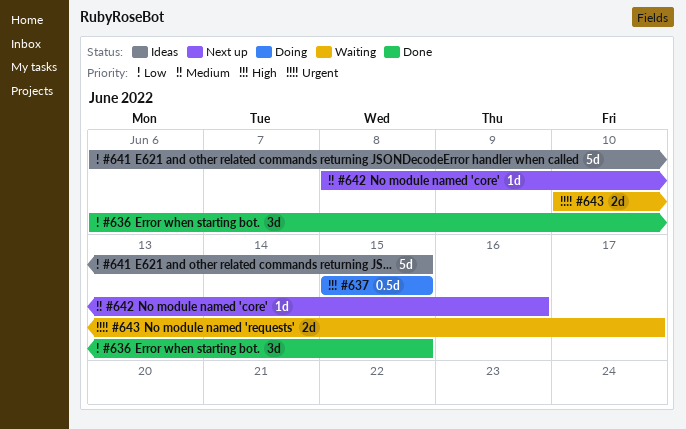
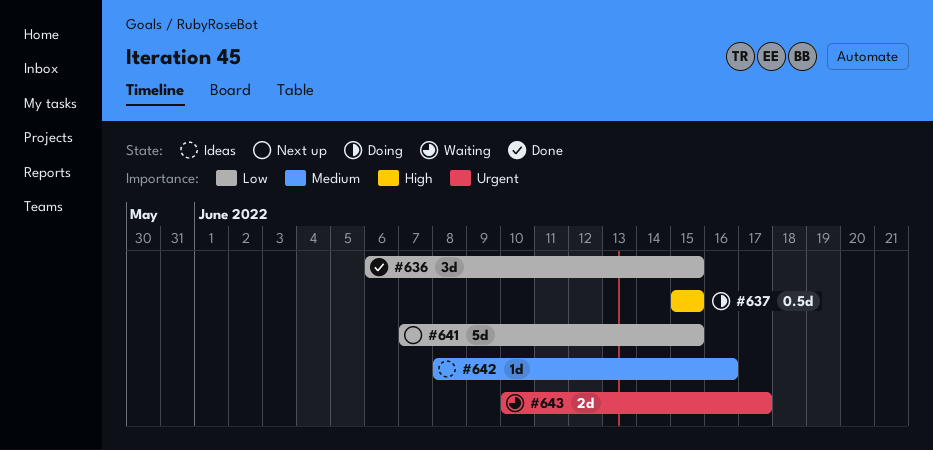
#641, status: Ideas -> Next up
#641, start: Jun 6 -> Jun 7
#642, status: Next up -> Ideas

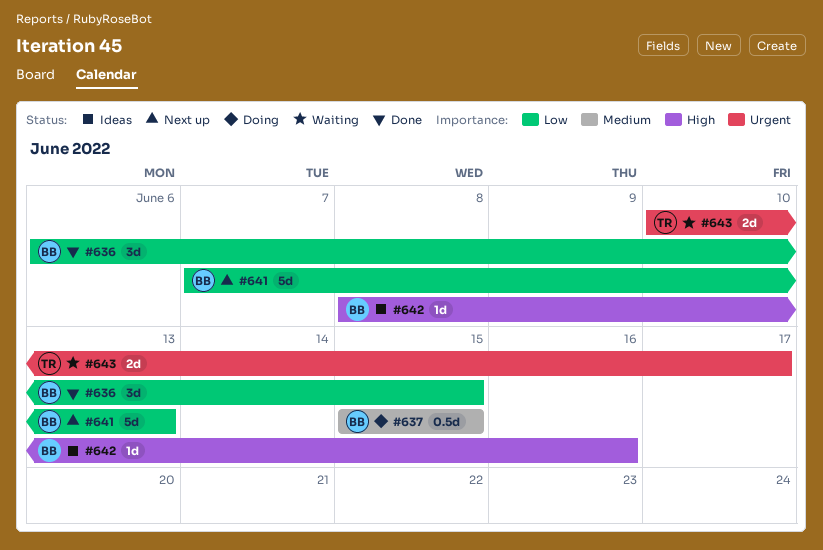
#637, priority: High -> Medium
#641, due: Jun 15 -> Jun 13
#642, priority: Medium -> High

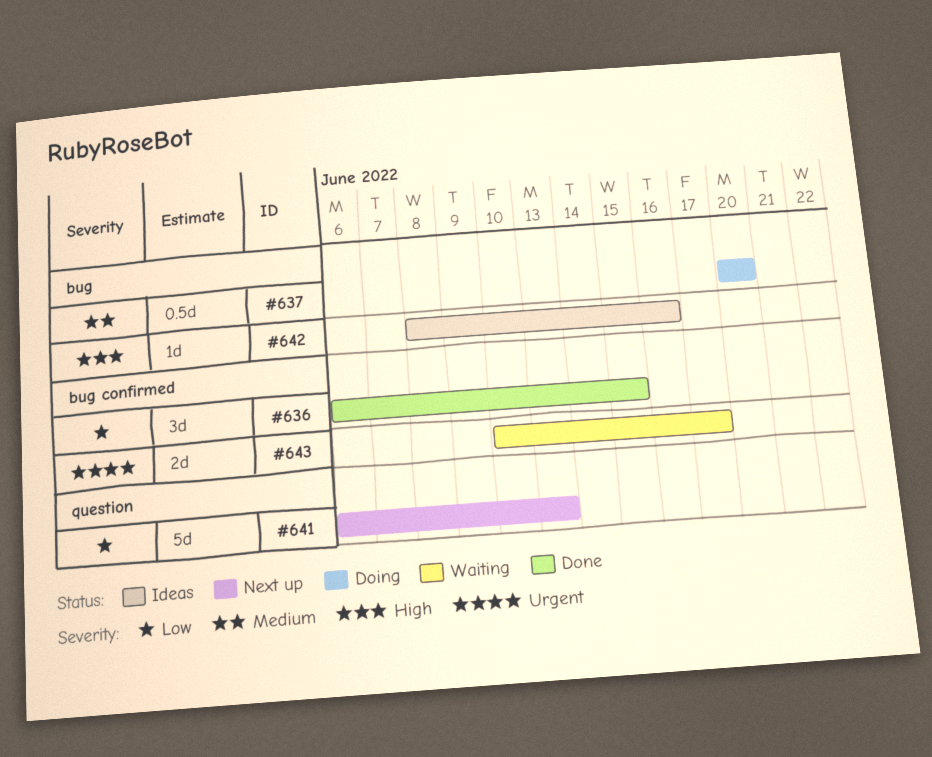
#637, start: Jun 15 -> Jun 20
#637, due: Jun 15 -> Jun 20
#641, start: Jun 7 -> Jun 6

